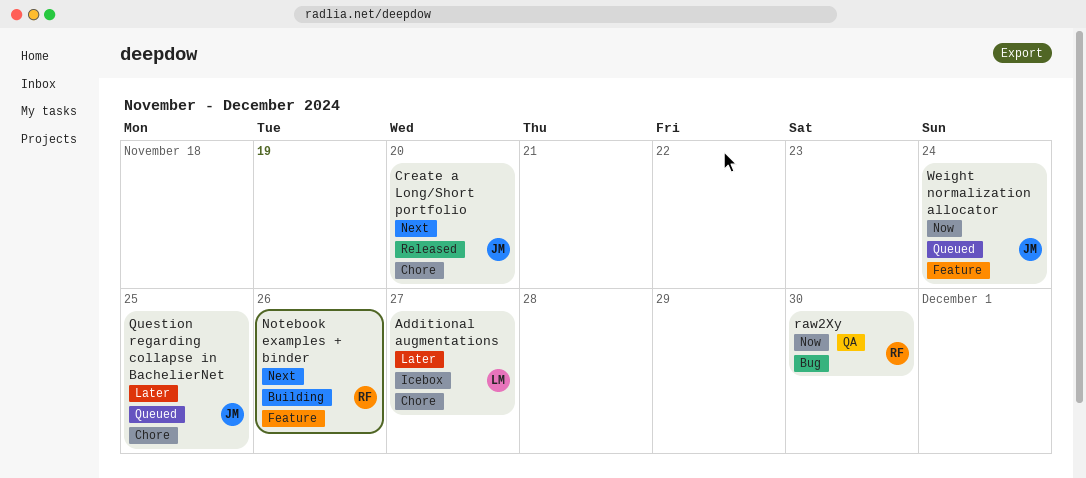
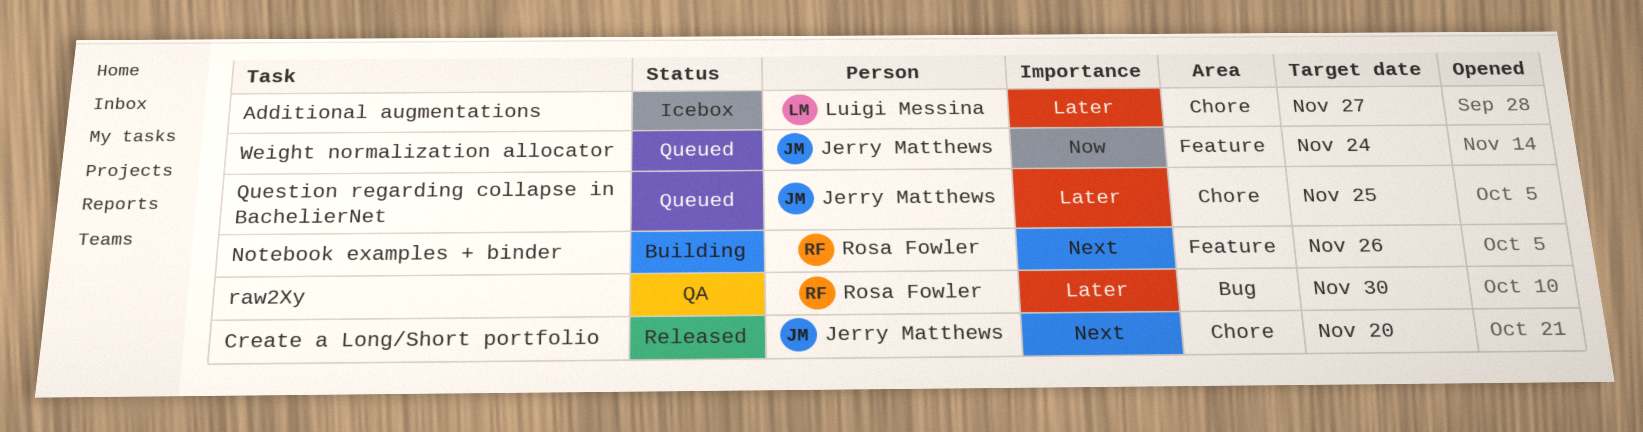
raw2Xy, priority: Now -> Later

